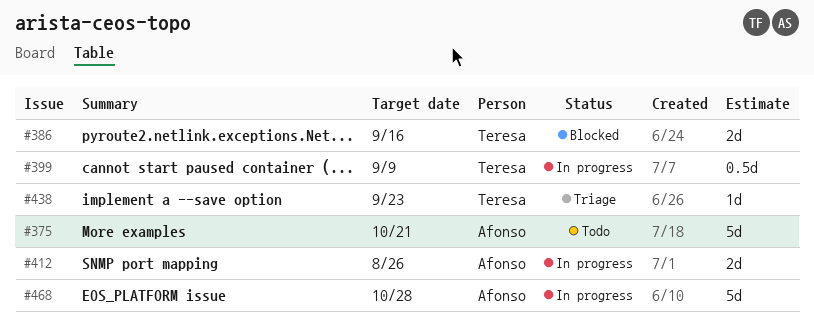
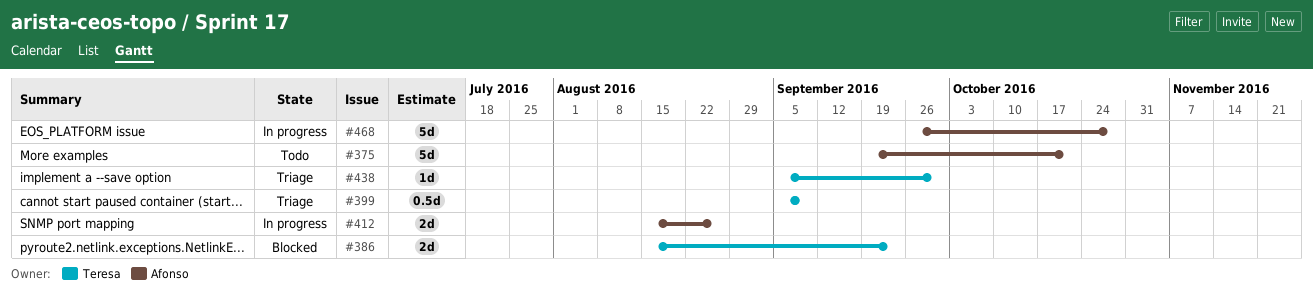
#386, due: Sep 16 -> Sep 23
#399, status: In progress -> Triage
#438, due: Sep 23 -> Sep 30

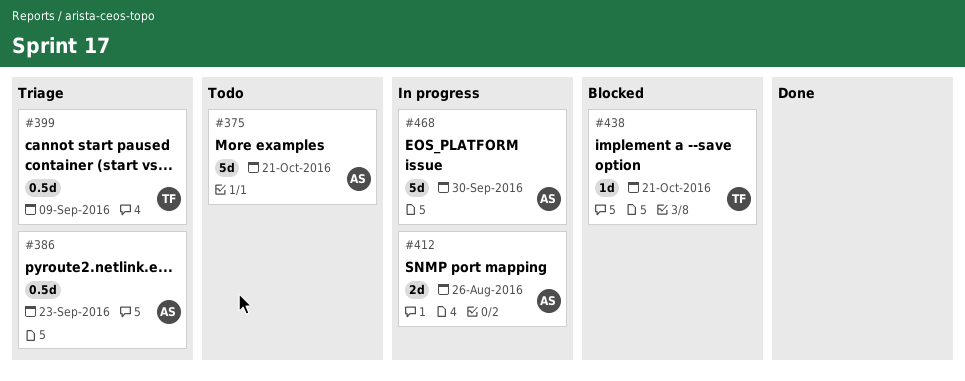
#386, status: Blocked -> Triage
#386, owner: Teresa -> Afonso
#386, estimate: 2d -> 0.5d
#438, status: Triage -> Blocked
#438, due: Sep 30 -> Oct 21
#468, due: Oct 28 -> Sep 30

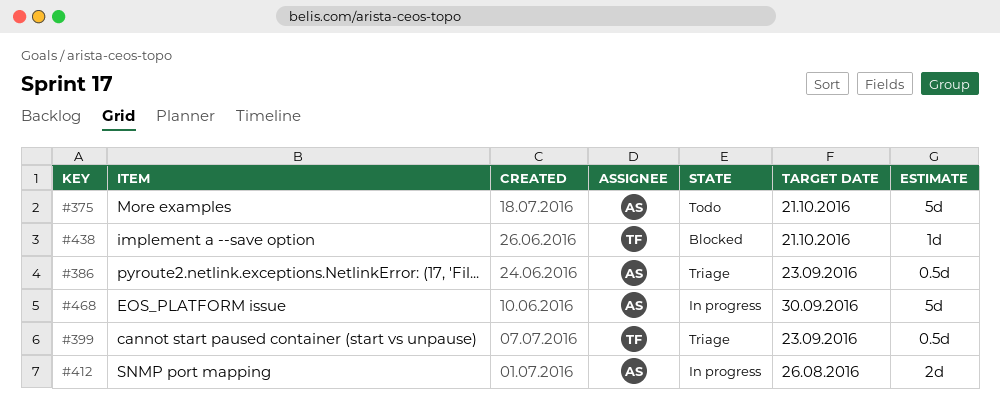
#399, due: Sep 9 -> Sep 23

